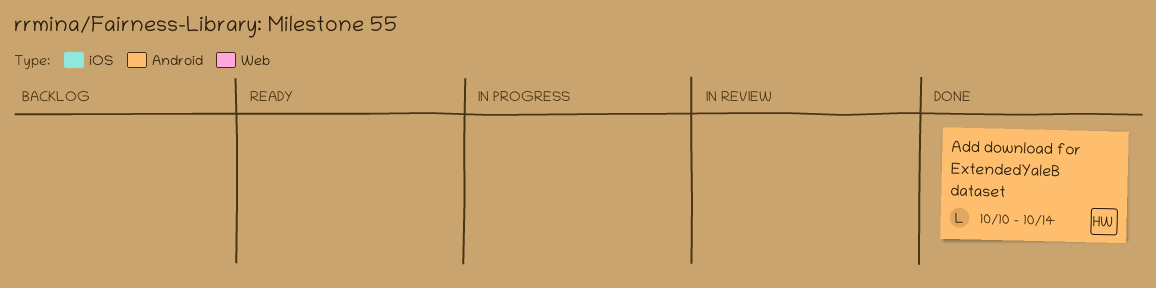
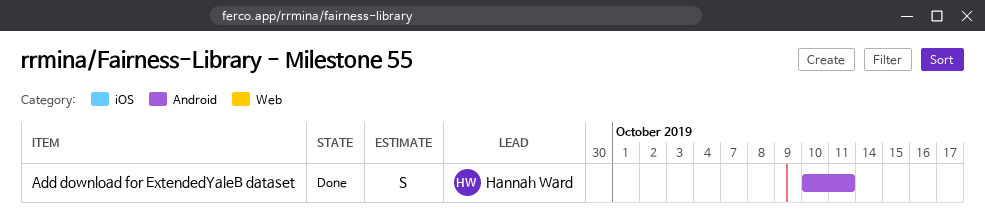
Add download for ExtendedYaleB dataset, estimate: L -> S
Add download for ExtendedYaleB dataset, due: Oct 14 -> Oct 11

